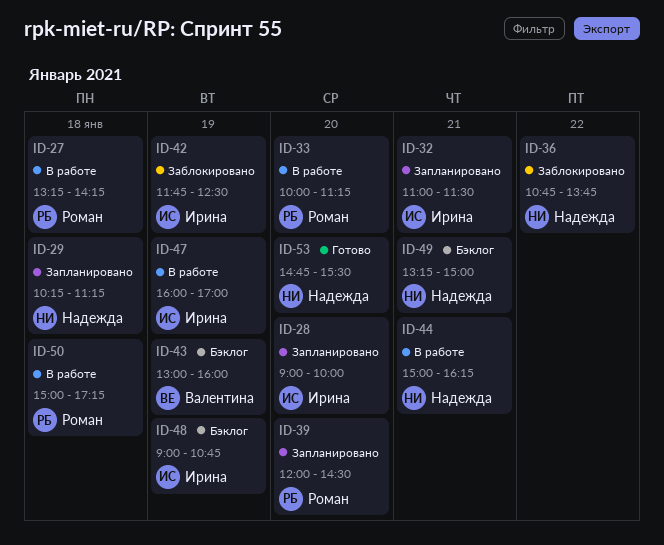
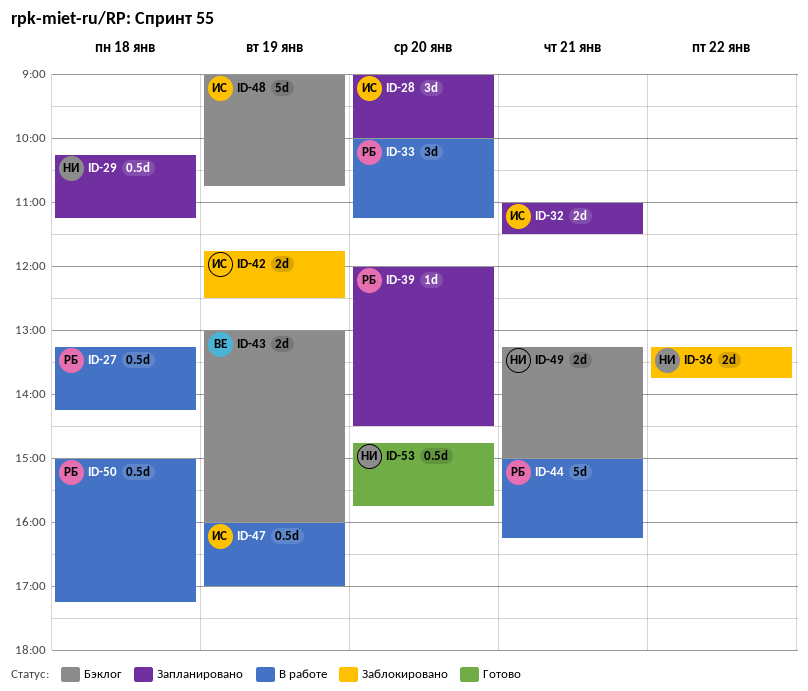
ID-36, begins: 10:45 -> 13:15
ID-44, owner: Надежда -> Роман
ID-53, ends: 15:30 -> 15:45

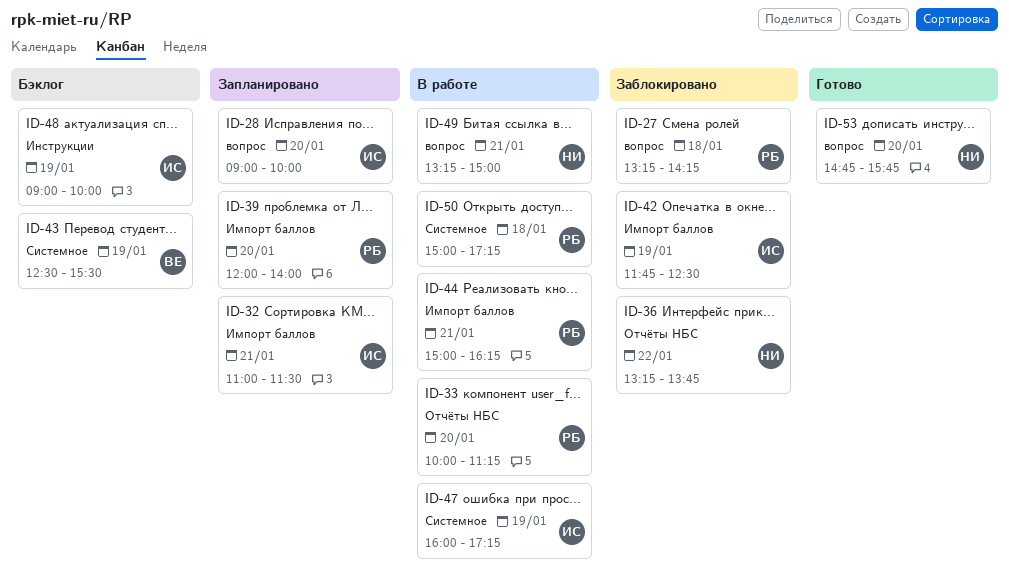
ID-27, status: В работе -> Заблокировано
ID-29: present -> none
ID-39, ends: 14:30 -> 14:00
ID-43, begins: 13:00 -> 12:30
ID-43, ends: 16:00 -> 15:30
ID-47, ends: 17:00 -> 17:15
ID-48, ends: 10:45 -> 10:00
ID-49, status: Бэклог -> В работе

